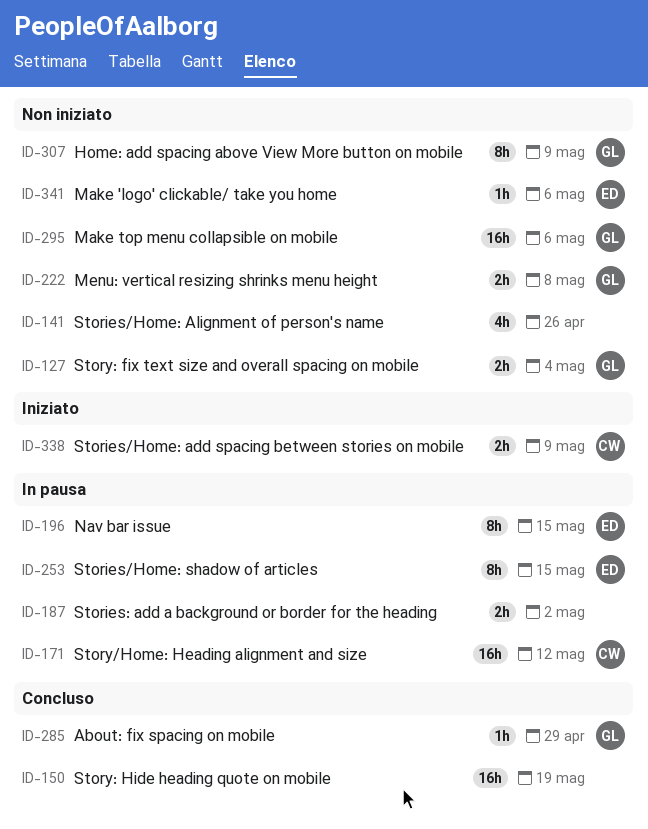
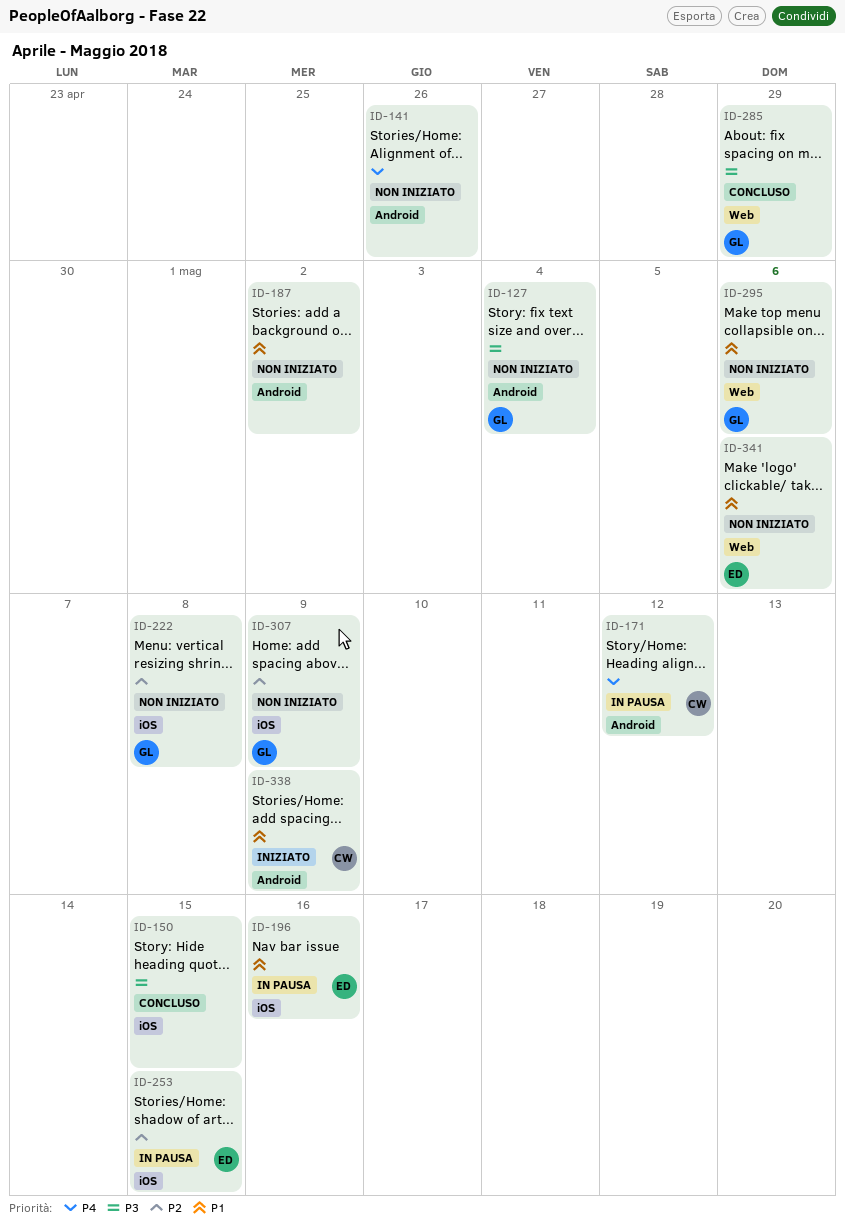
ID-150, due: May 19 -> May 15
ID-187, status: In pausa -> Non iniziato
ID-196, due: May 15 -> May 16

